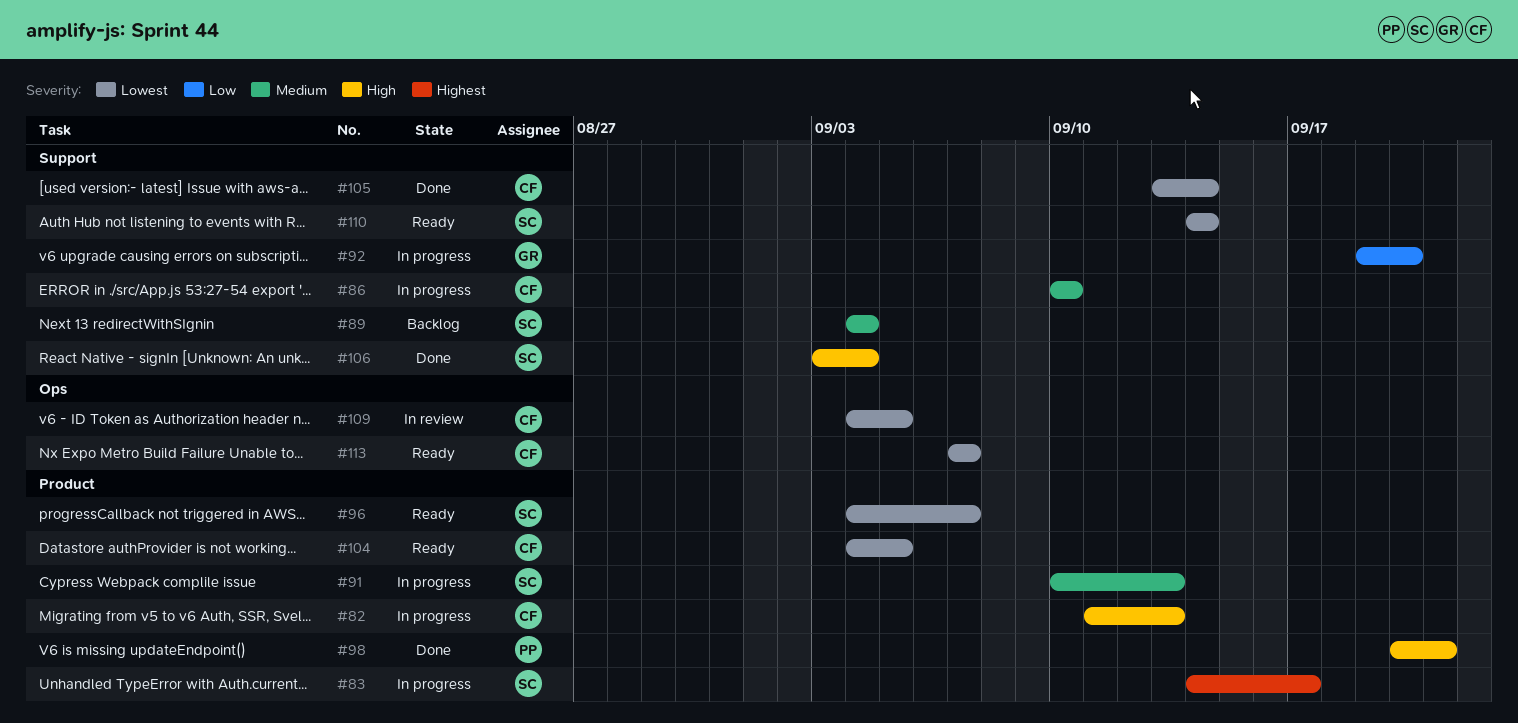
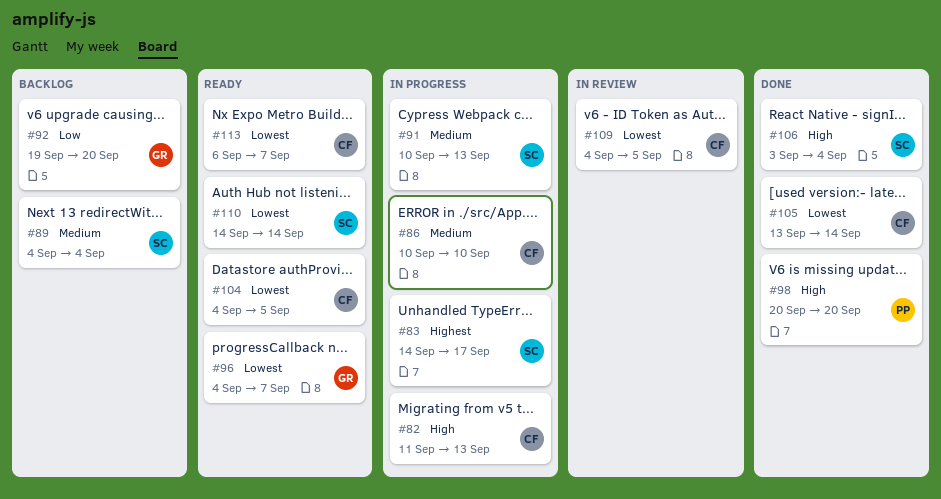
#92, status: In progress -> Backlog
#96, owner: SC -> GR
#98, due: Sep 21 -> Sep 20
#113, start: Sep 7 -> Sep 6

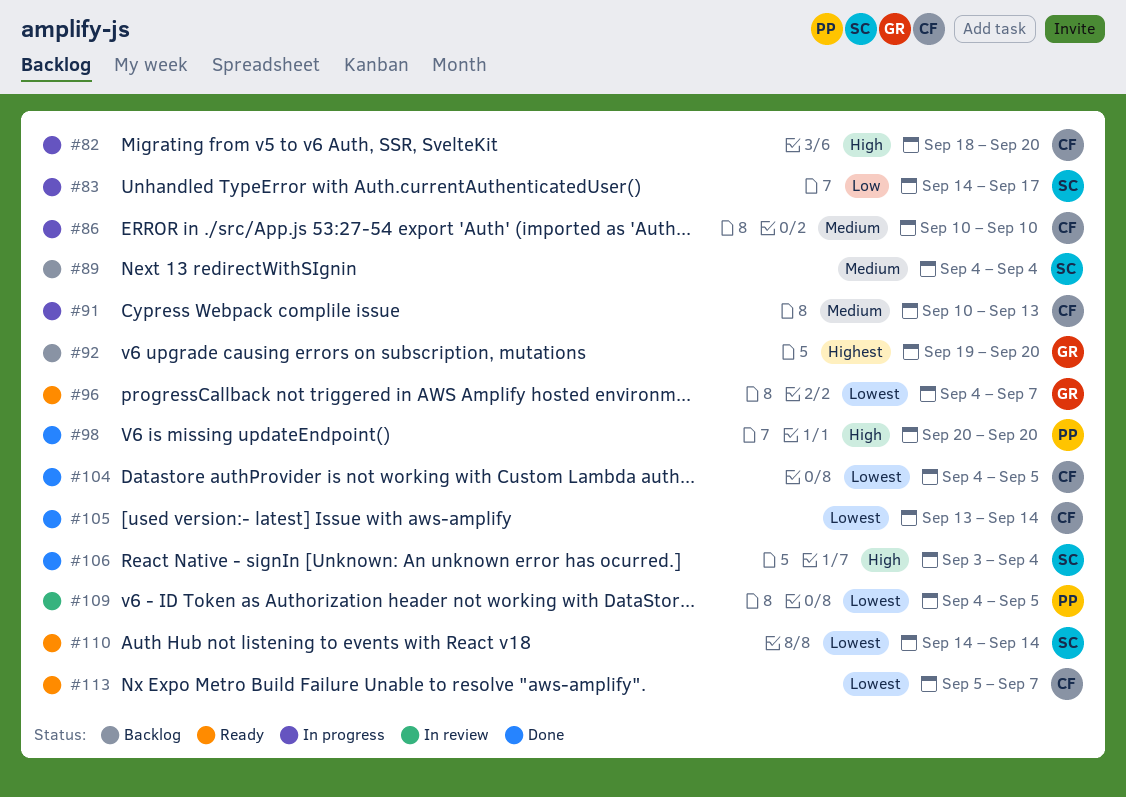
#82, start: Sep 11 -> Sep 18
#82, due: Sep 13 -> Sep 20
#83, priority: Highest -> Low
#91, owner: SC -> CF
#92, priority: Low -> Highest
#104, status: Ready -> Done
#109, owner: CF -> PP
#113, start: Sep 6 -> Sep 5

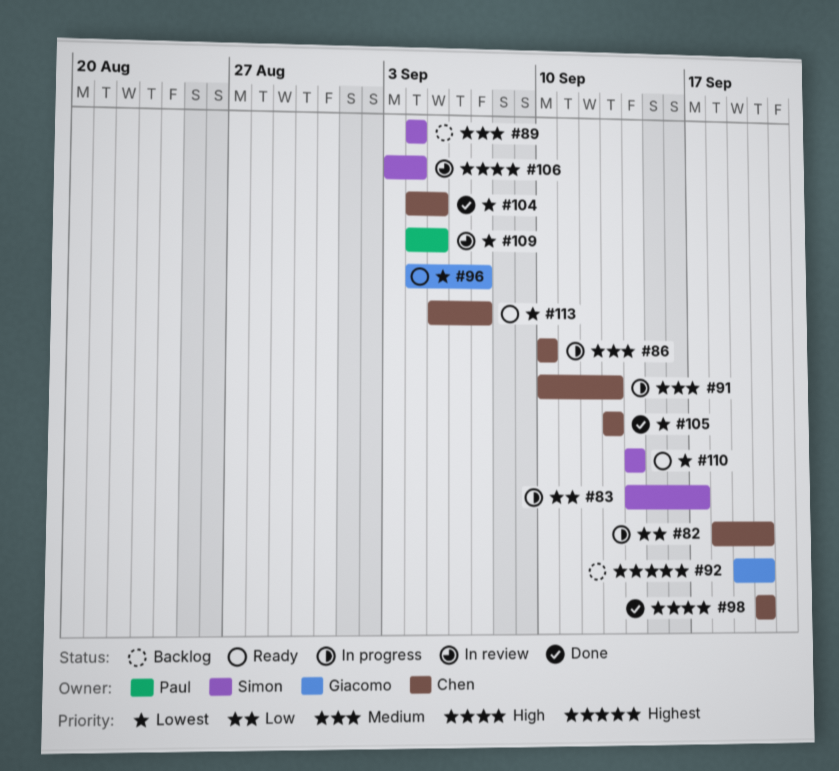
#82, priority: High -> Low
#98, owner: Paul -> Chen
#105, due: Sep 14 -> Sep 13
#106, status: Done -> In review

